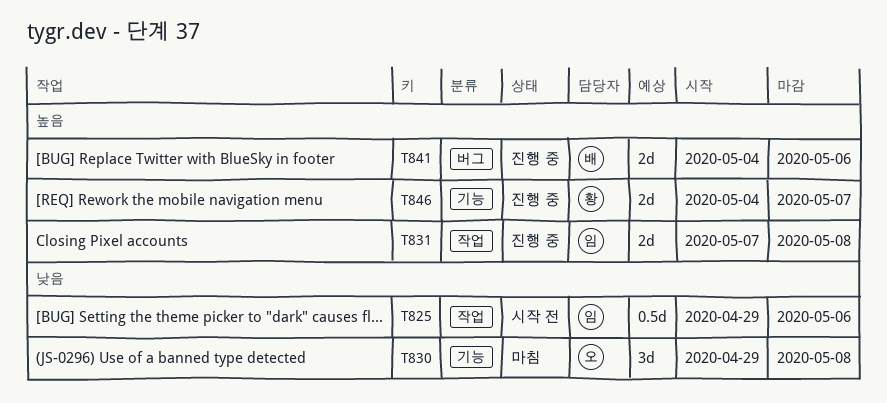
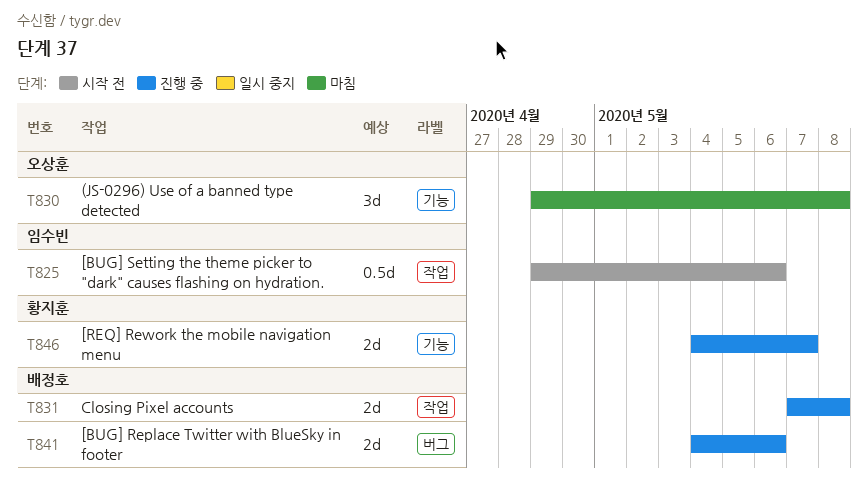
T831, owner: 임수빈 -> 배정호

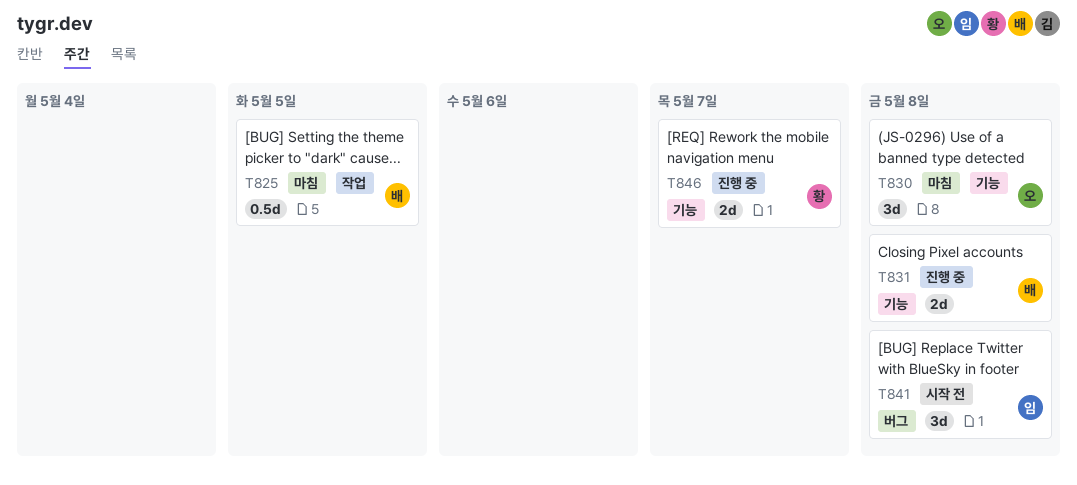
T825, status: 시작 전 -> 마침
T825, owner: 임수빈 -> 배정호
T825, due: May 6 -> May 5
T831, label: 작업 -> 기능
T841, status: 진행 중 -> 시작 전
T841, owner: 배정호 -> 임수빈
T841, estimate: 2d -> 3d
T841, due: May 6 -> May 8

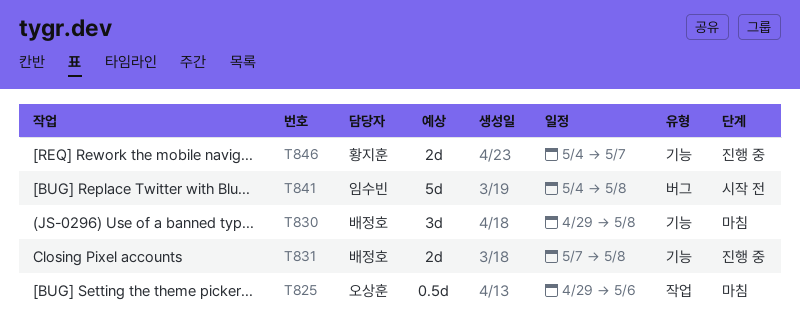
T825, owner: 배정호 -> 오상훈
T825, due: May 5 -> May 6
T830, owner: 오상훈 -> 배정호
T841, estimate: 3d -> 5d

